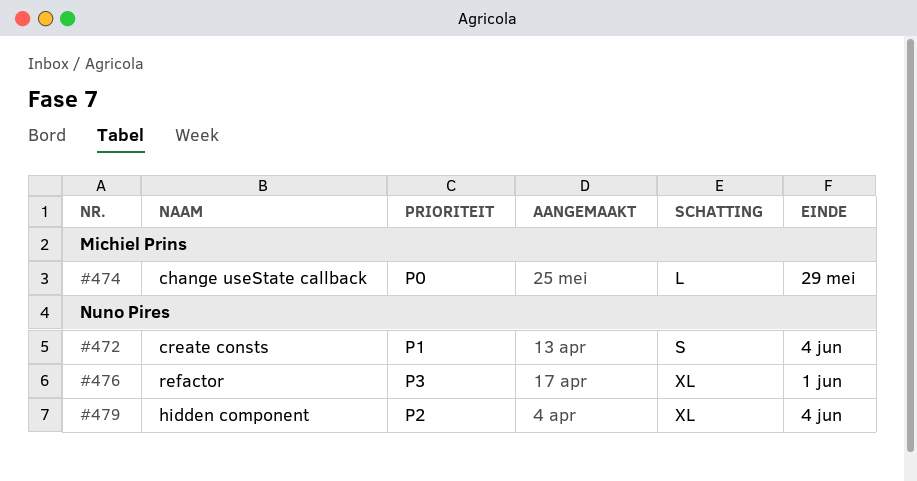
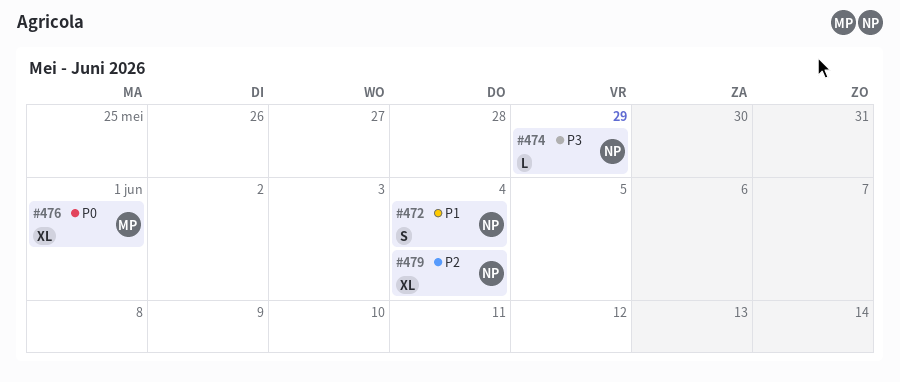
#474, owner: Michiel Prins -> Nuno Pires
#474, priority: P0 -> P3
#476, owner: Nuno Pires -> Michiel Prins
#476, priority: P3 -> P0

